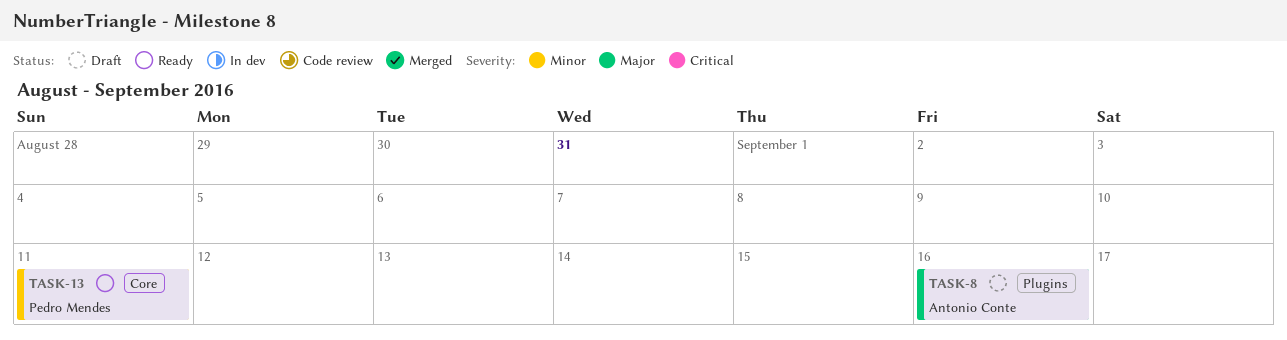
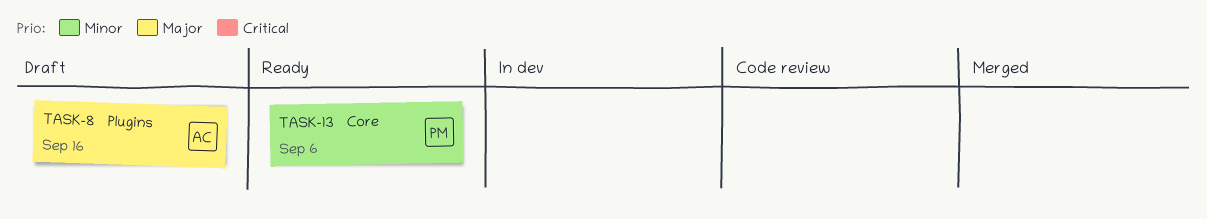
TASK-13, due: Sep 11 -> Sep 6

